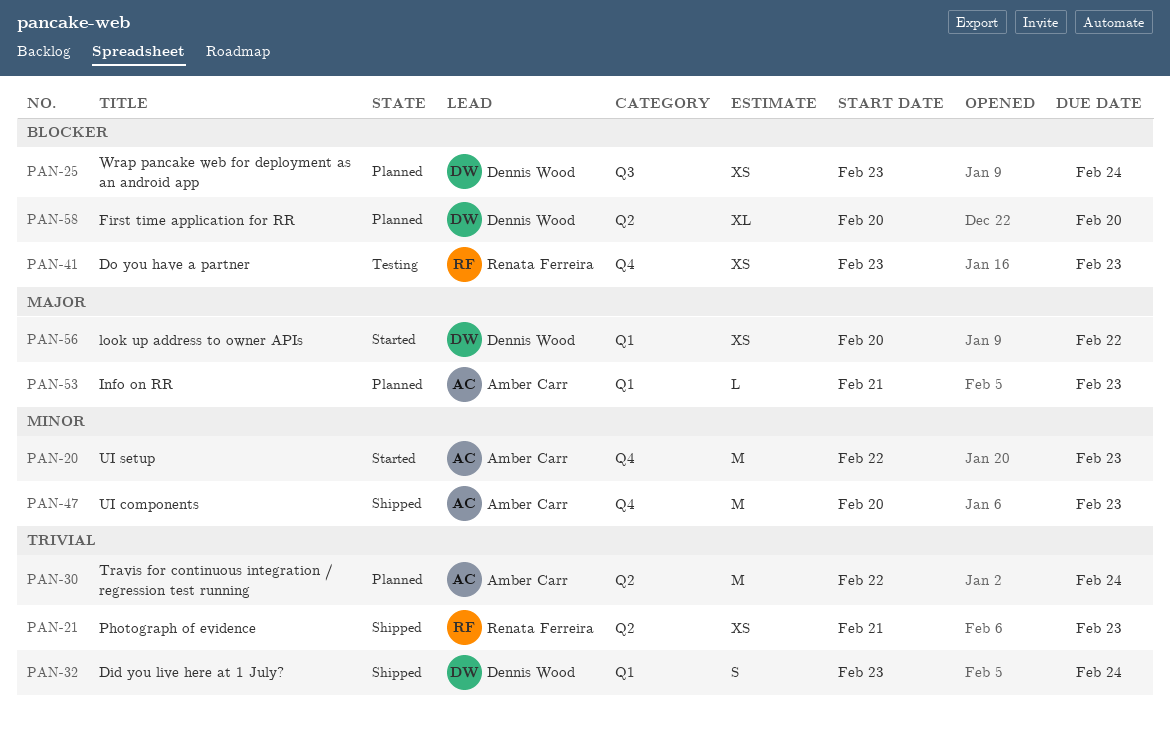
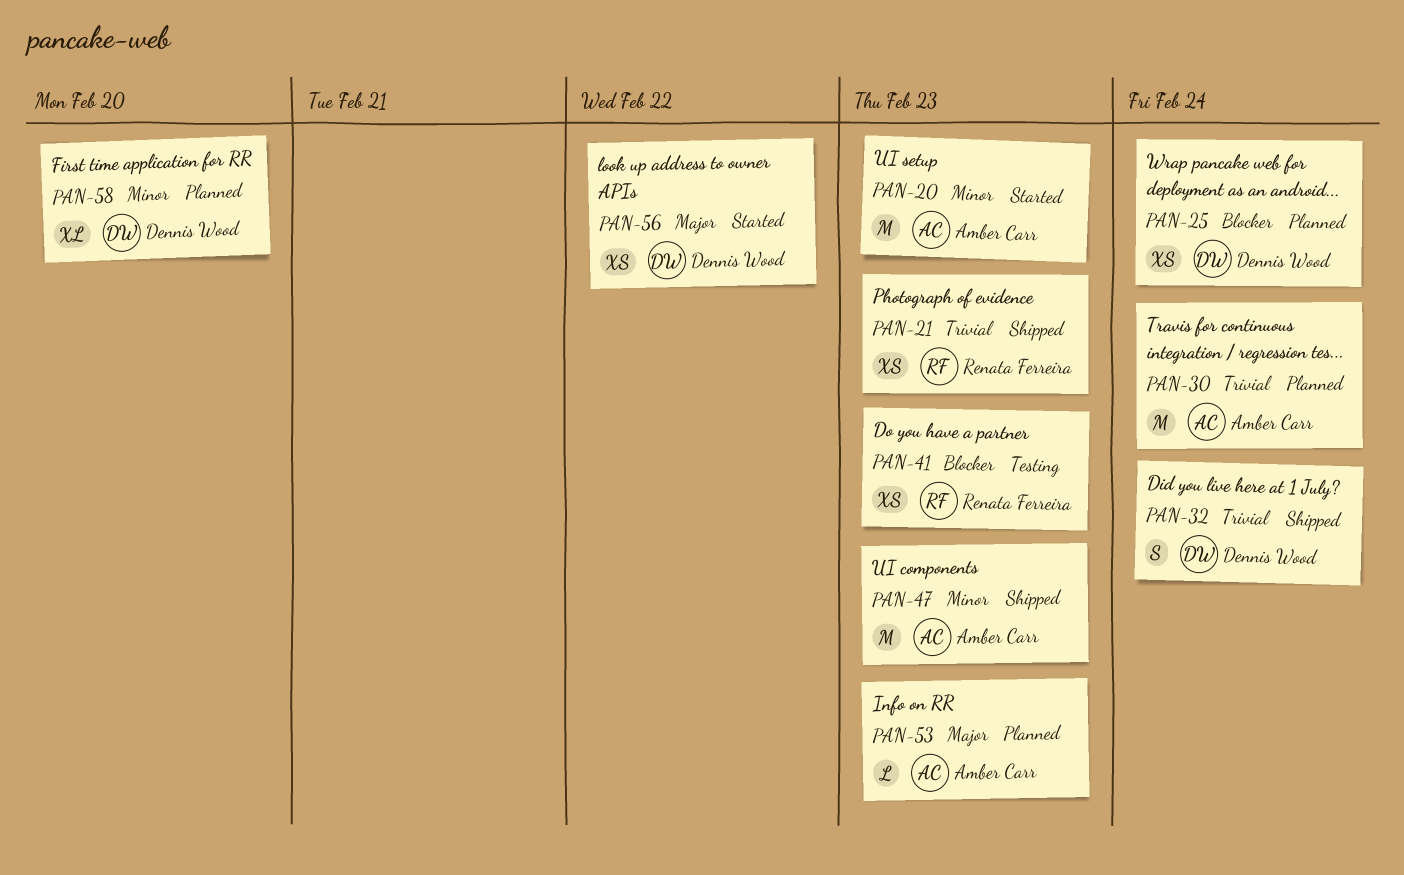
PAN-58, priority: Blocker -> Minor

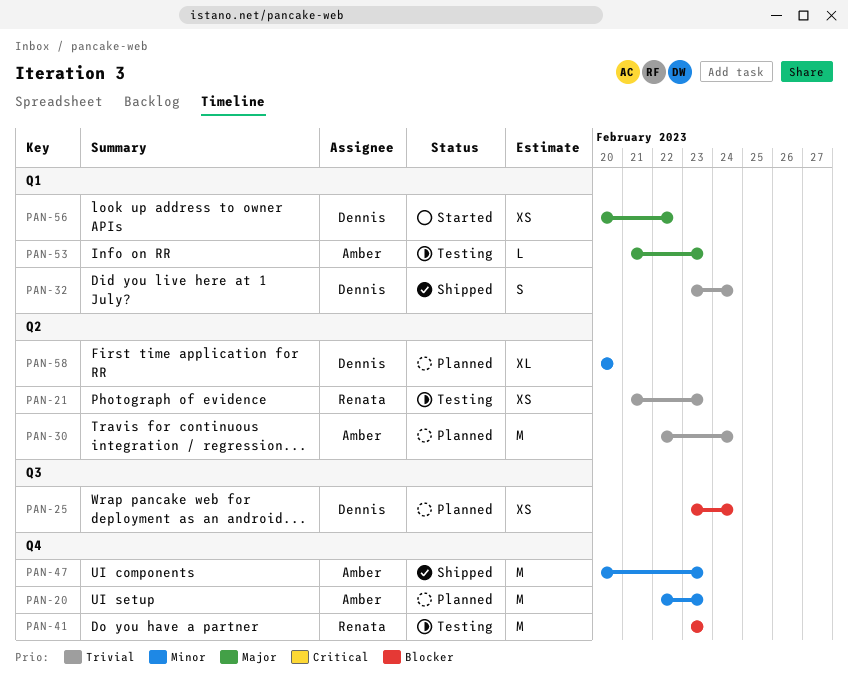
PAN-20, status: Started -> Planned
PAN-21, status: Shipped -> Testing
PAN-41, estimate: XS -> M
PAN-53, status: Planned -> Testing

